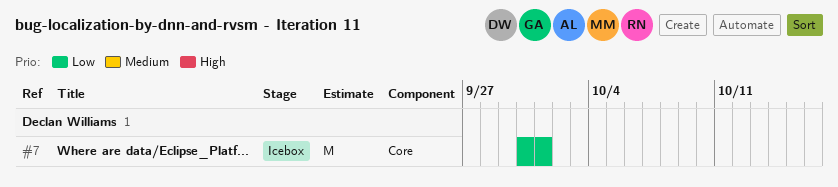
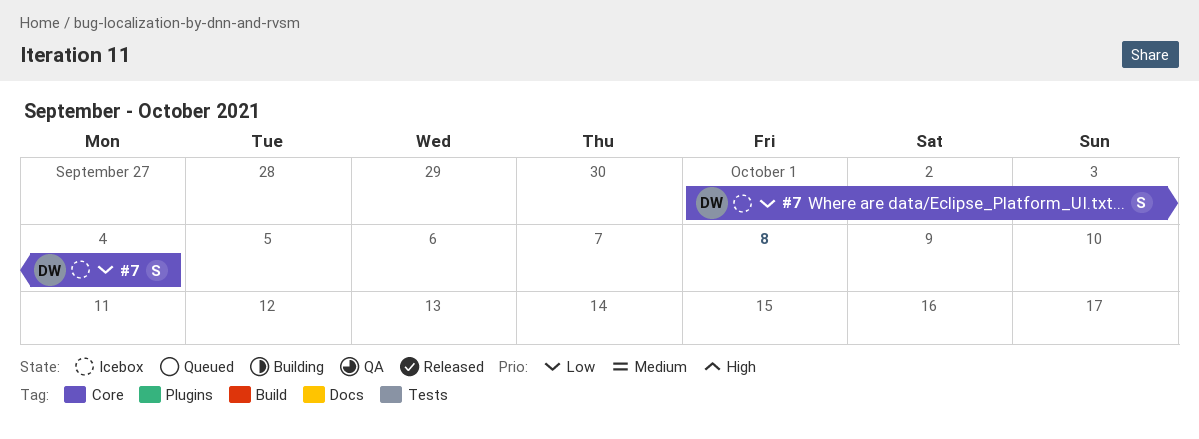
#7, estimate: M -> S
#7, start: Sep 30 -> Oct 1
#7, due: Oct 1 -> Oct 4

